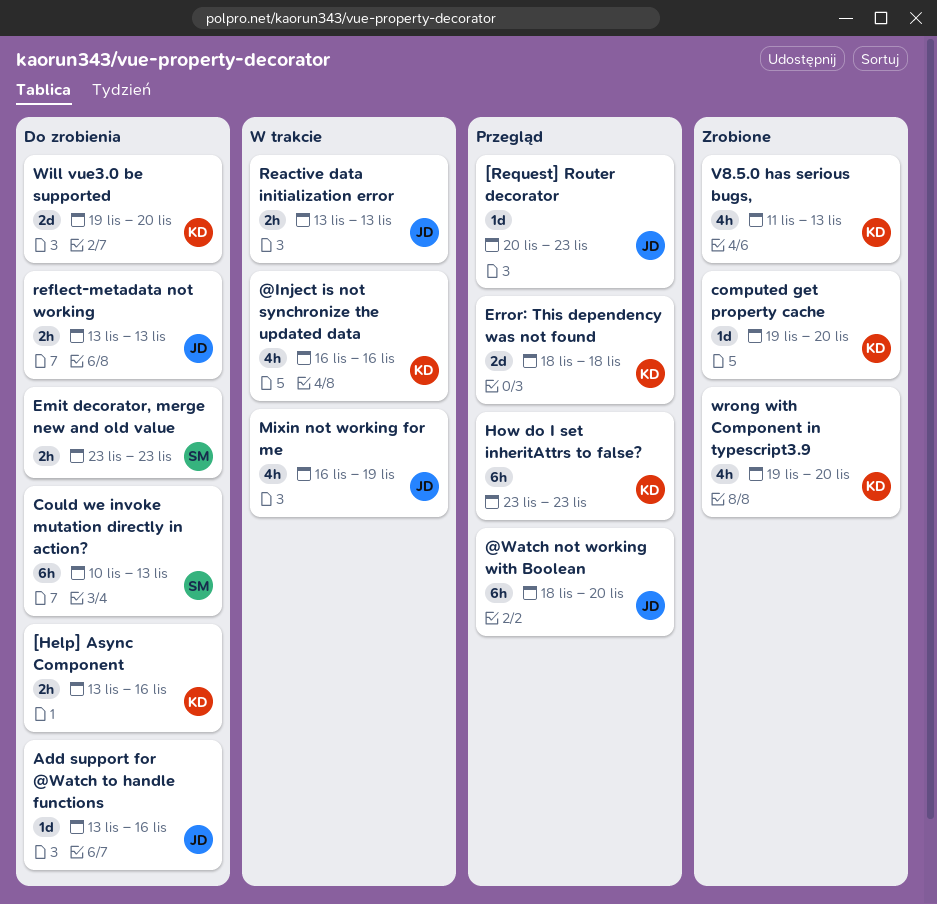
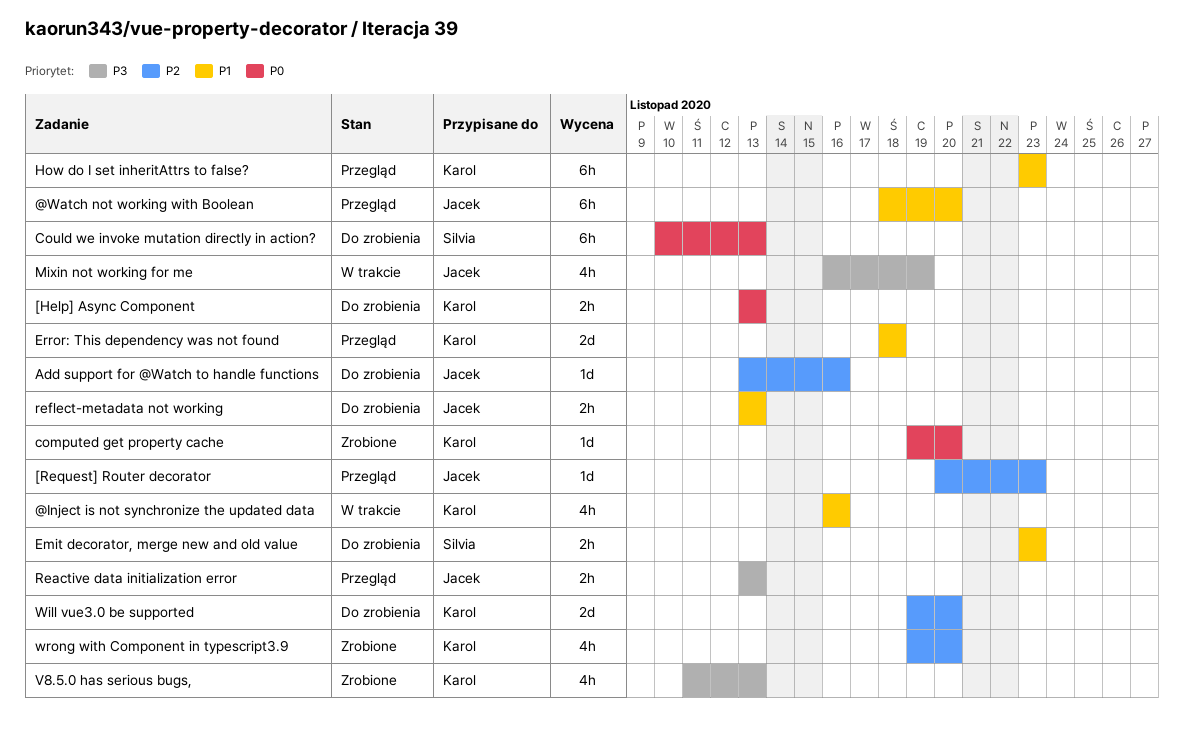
[Help] Async Component, due: Nov 16 -> Nov 13
Reactive data initialization error, status: W trakcie -> Przegląd

